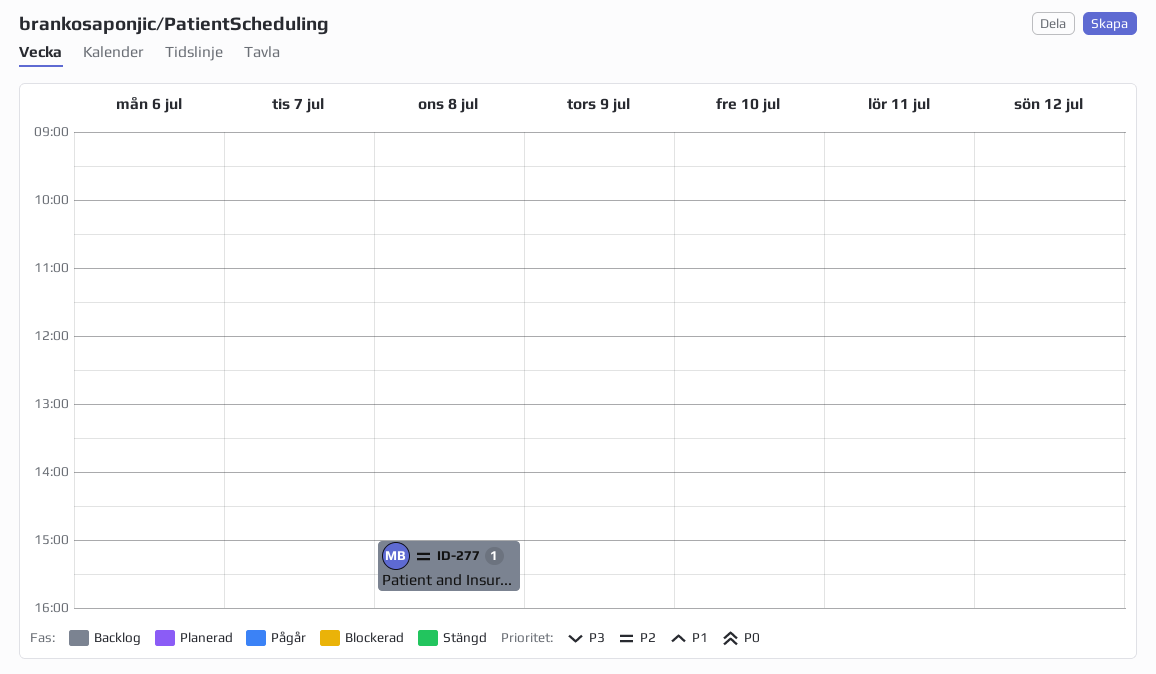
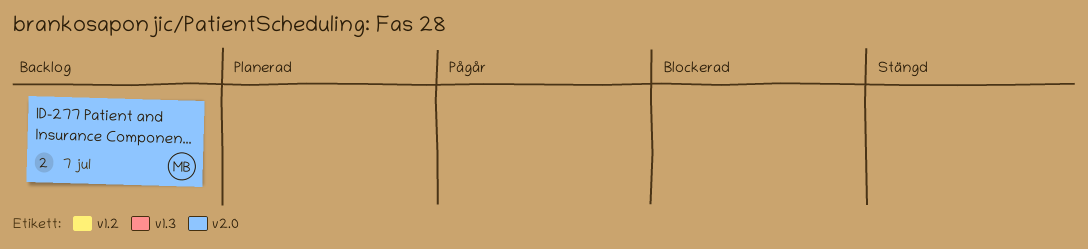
ID-277, estimate: 1 -> 2
ID-277, day: Jul 8 -> Jul 7

